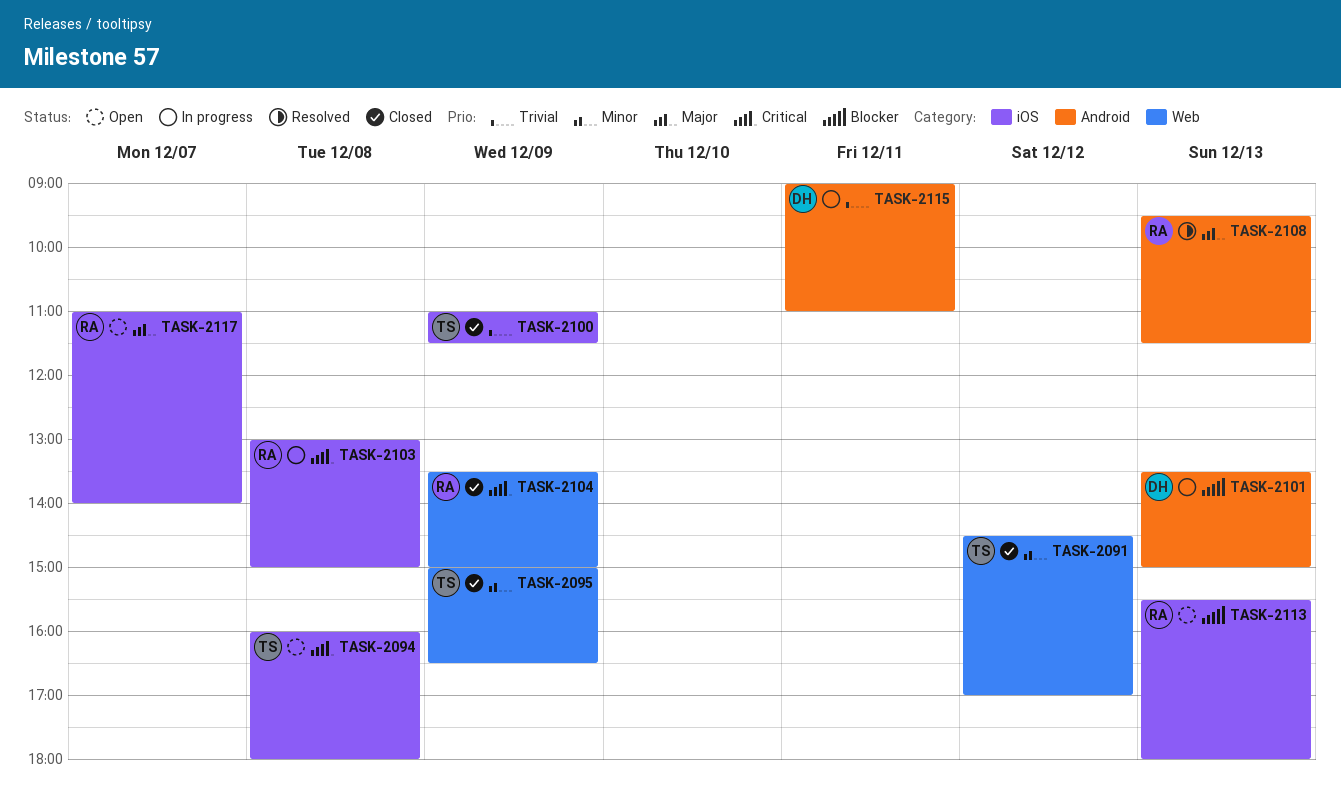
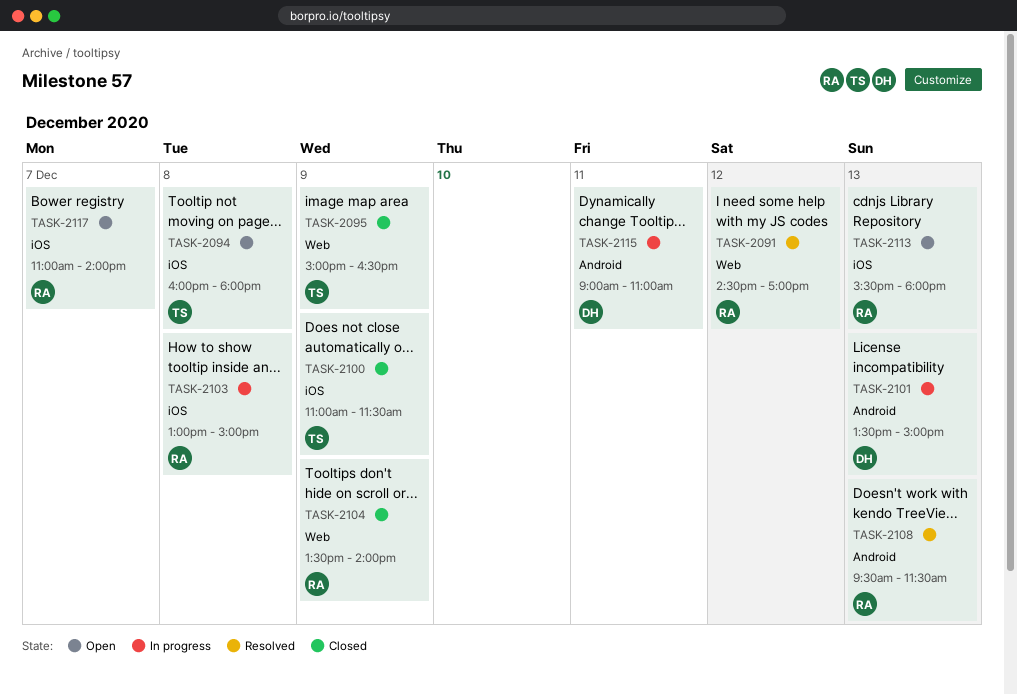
TASK-2091, status: Closed -> Resolved
TASK-2091, owner: TS -> RA
TASK-2104, ends: 15:00 -> 14:00

